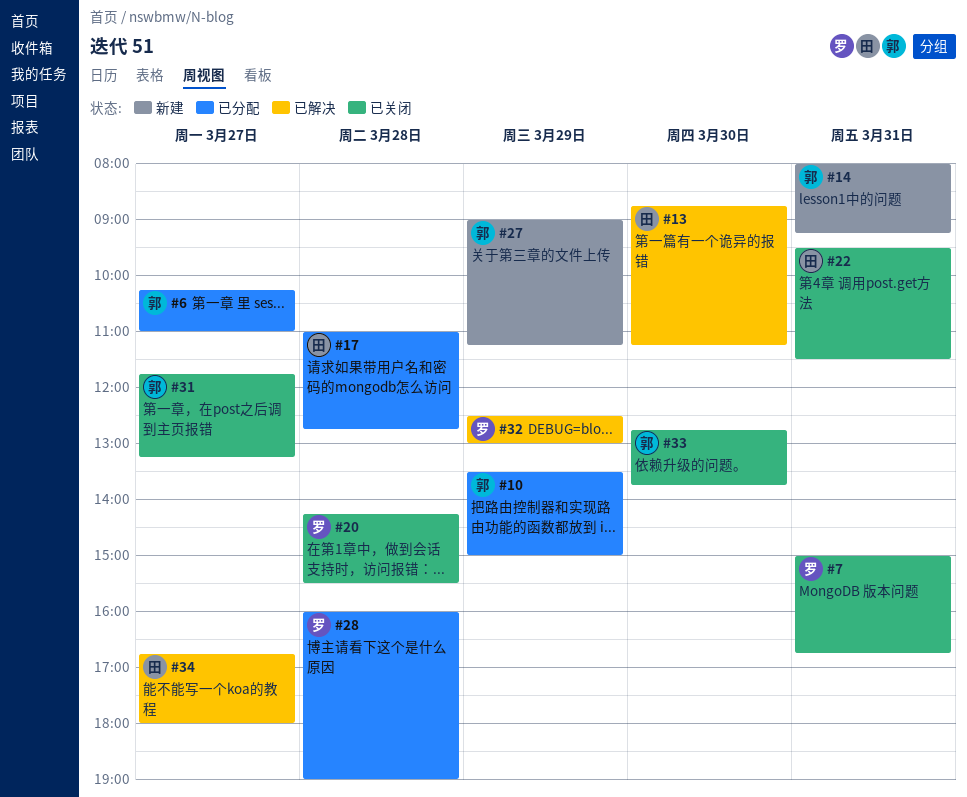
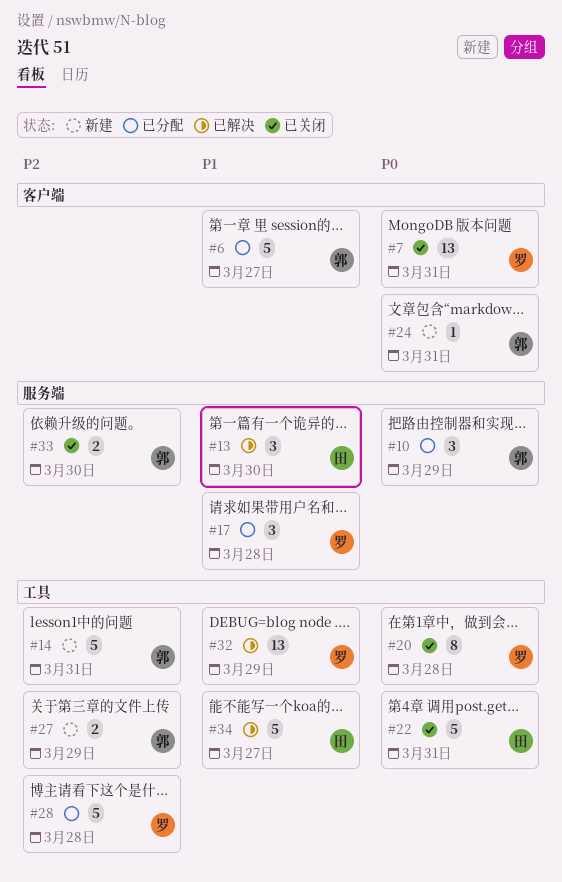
#17, owner: 田 -> 罗
#24: none -> present
#31: present -> none

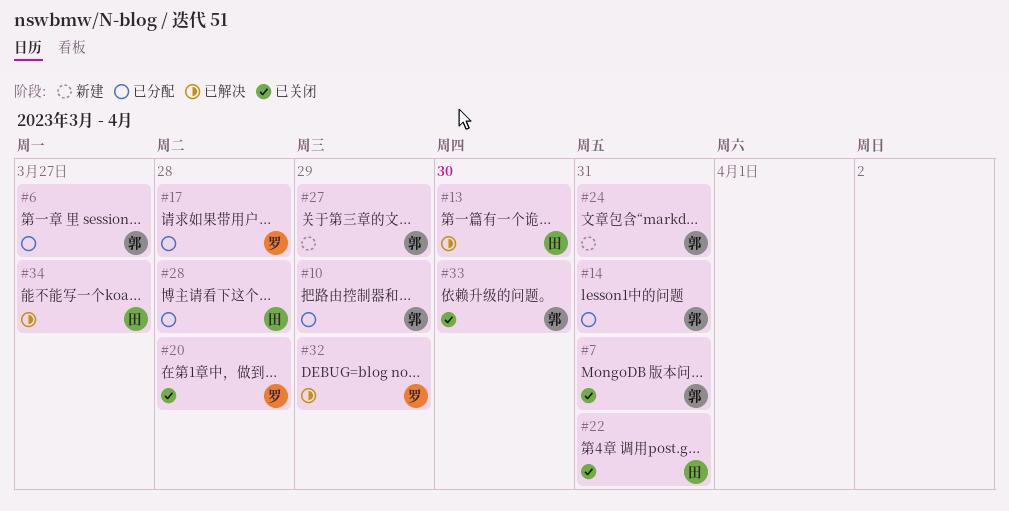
#7, owner: 罗 -> 郭
#14, status: 新建 -> 已分配
#28, owner: 罗 -> 田

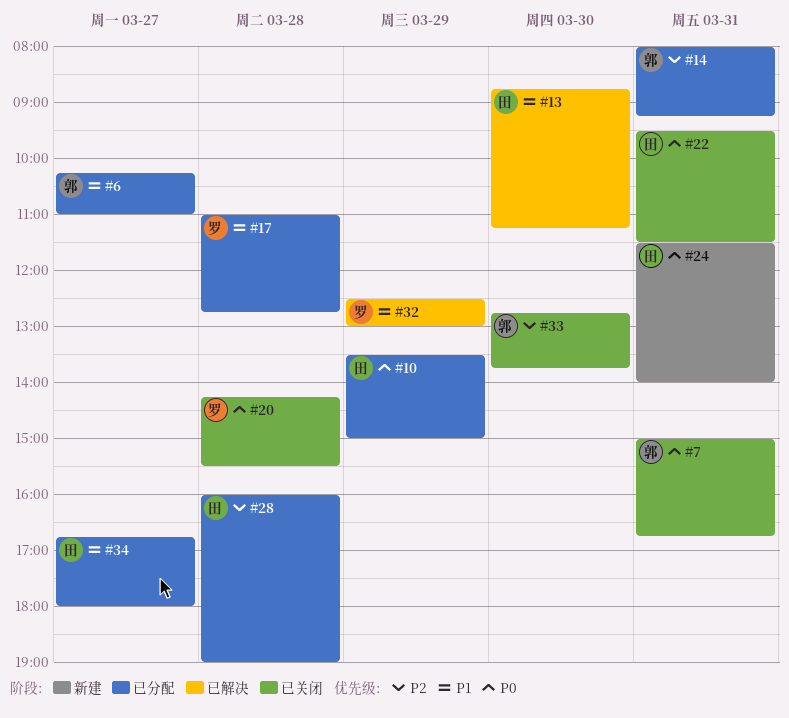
#10, owner: 郭 -> 田
#24, owner: 郭 -> 田
#27: present -> none
#34, status: 已解决 -> 已分配

